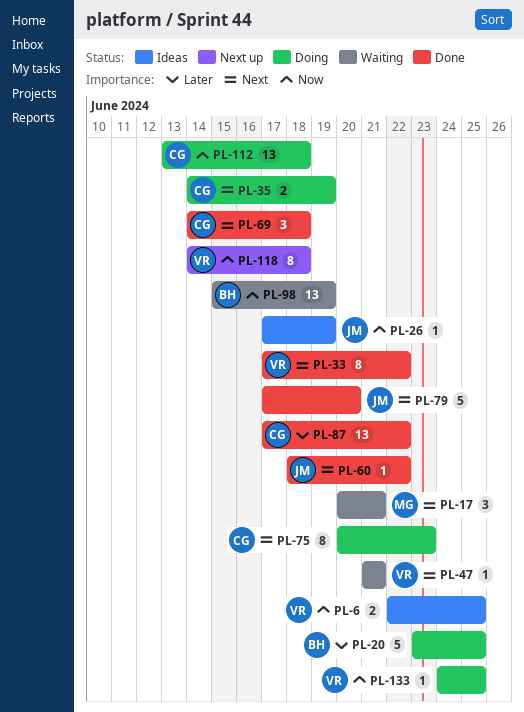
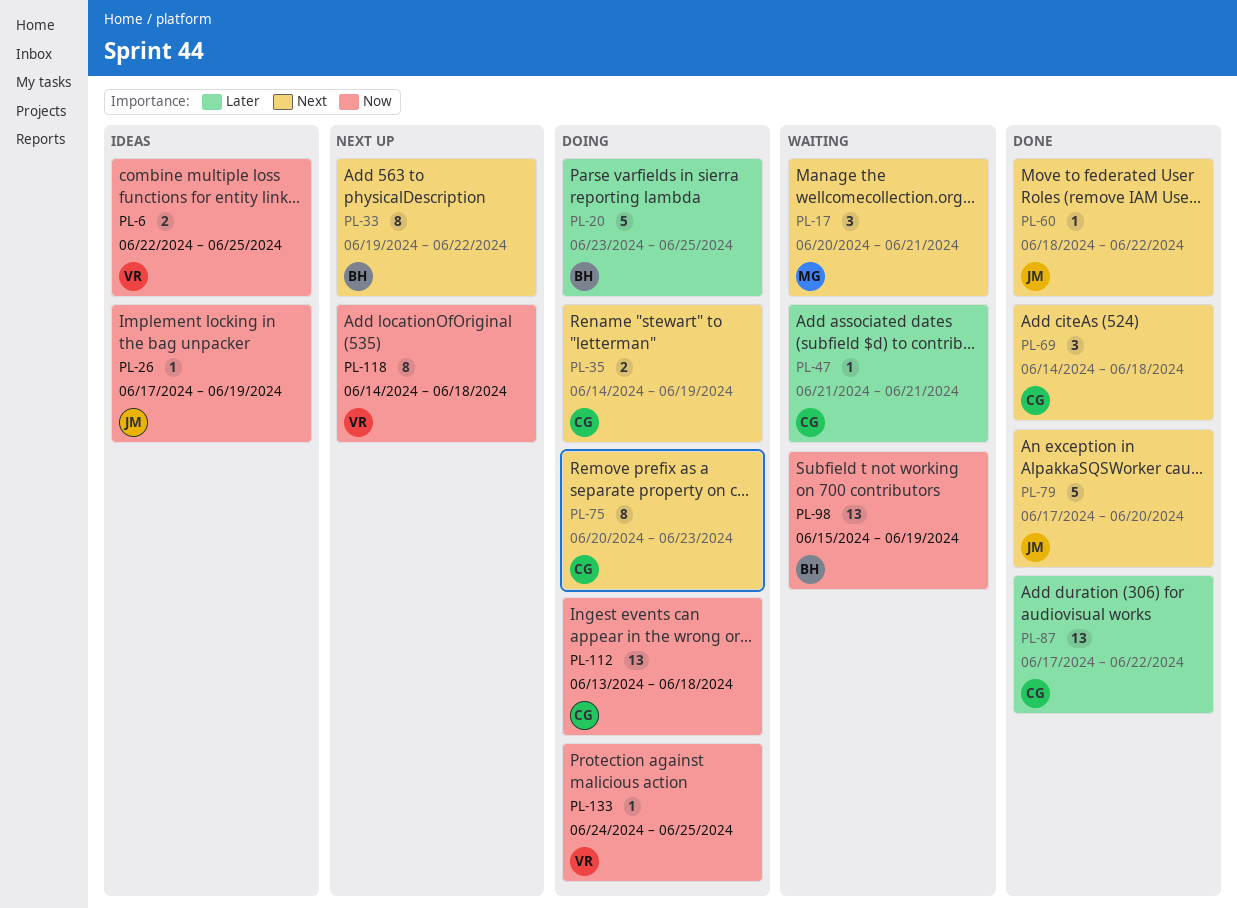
PL-33, status: Done -> Next up
PL-33, owner: VR -> BH
PL-33, start: Jun 17 -> Jun 19
PL-47, owner: VR -> CG
PL-47, priority: Next -> Later

